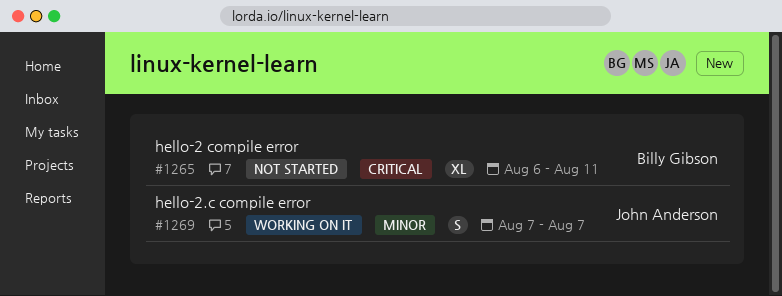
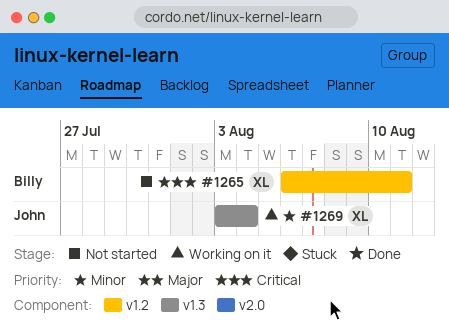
#1269, estimate: S -> XL
#1269, start: Aug 7 -> Aug 3
#1269, due: Aug 7 -> Aug 4

